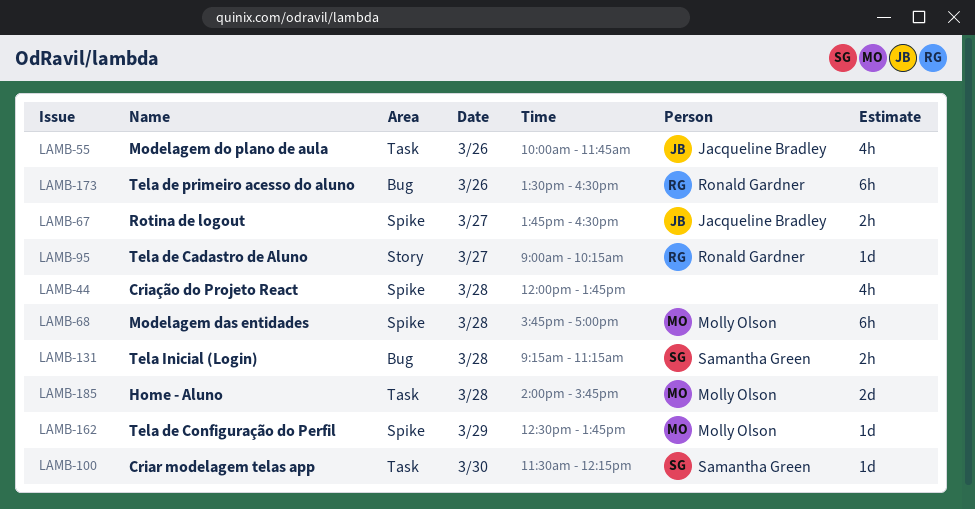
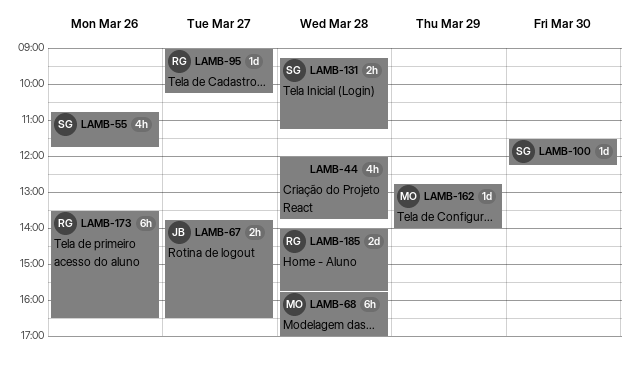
LAMB-55, owner: Jacqueline Bradley -> Samantha Green
LAMB-55, begins: 10:00 -> 10:45
LAMB-162, begins: 12:30 -> 12:45
LAMB-162, ends: 13:45 -> 14:00
LAMB-185, owner: Molly Olson -> Ronald Gardner

